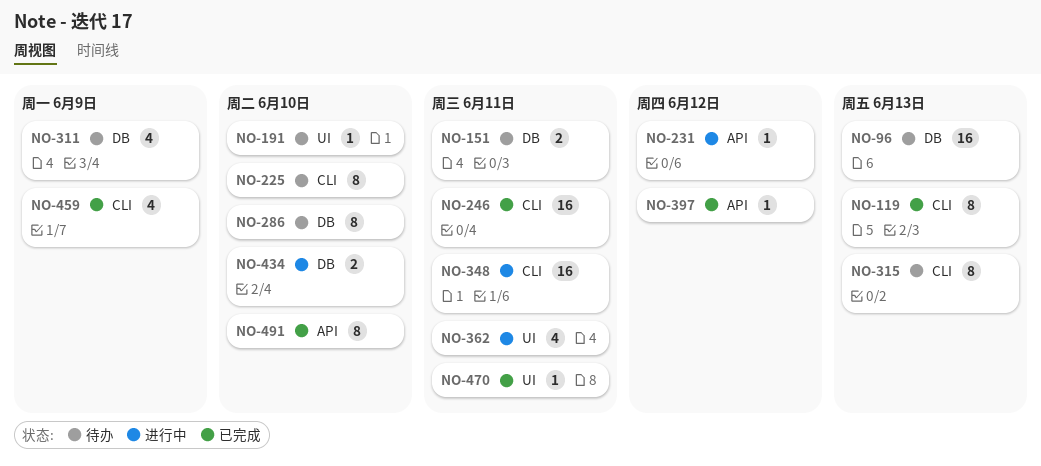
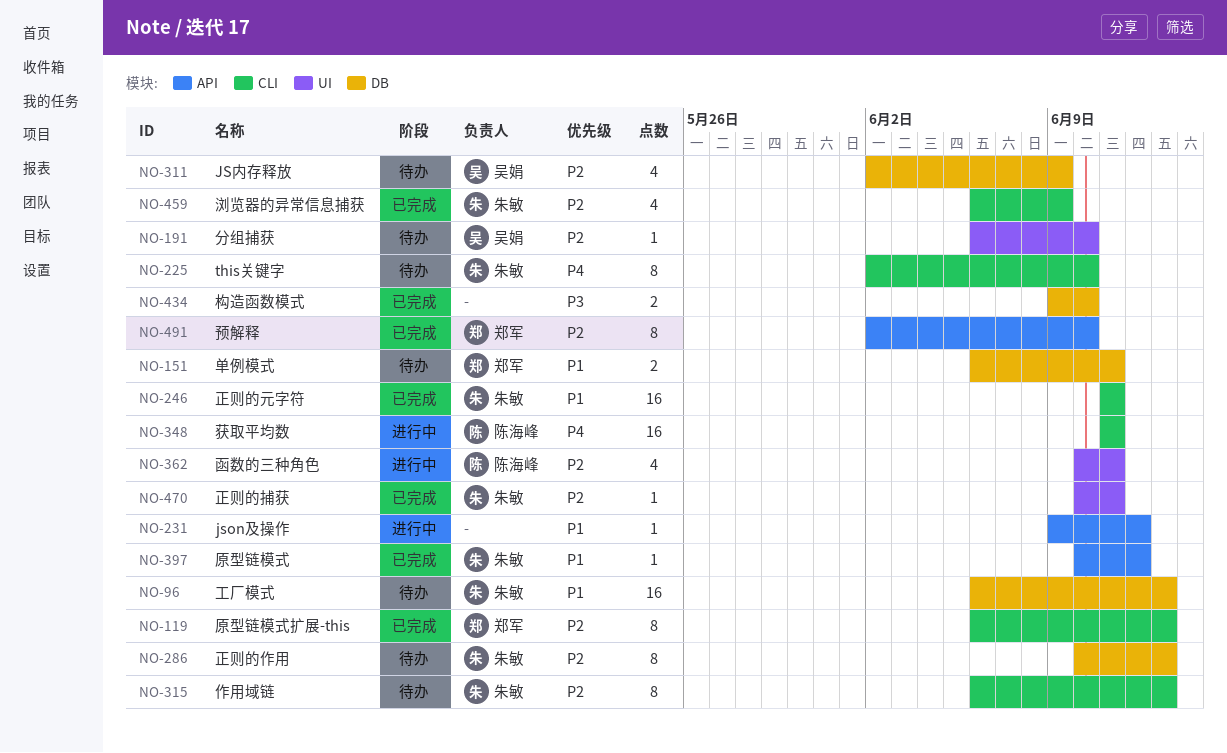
NO-286, due: Jun 10 -> Jun 13
NO-434, status: 进行中 -> 已完成

